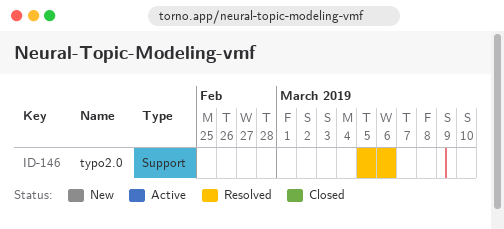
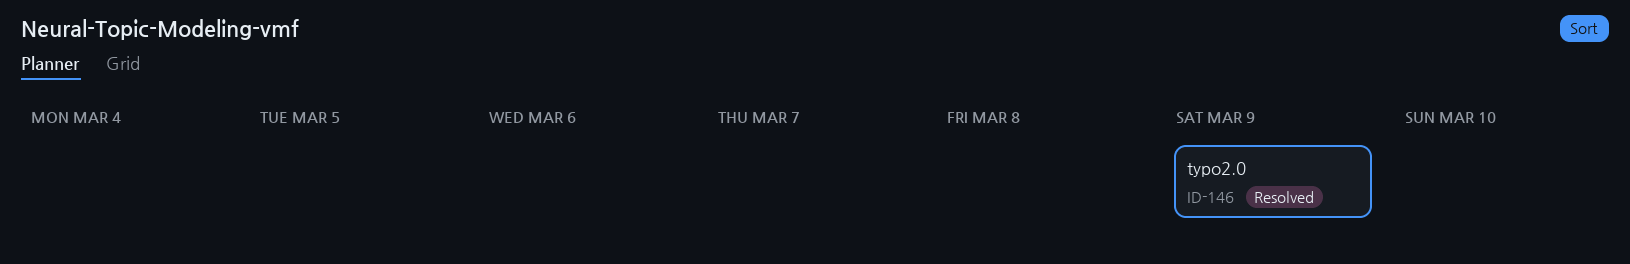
ID-146, due: Mar 6 -> Mar 9

